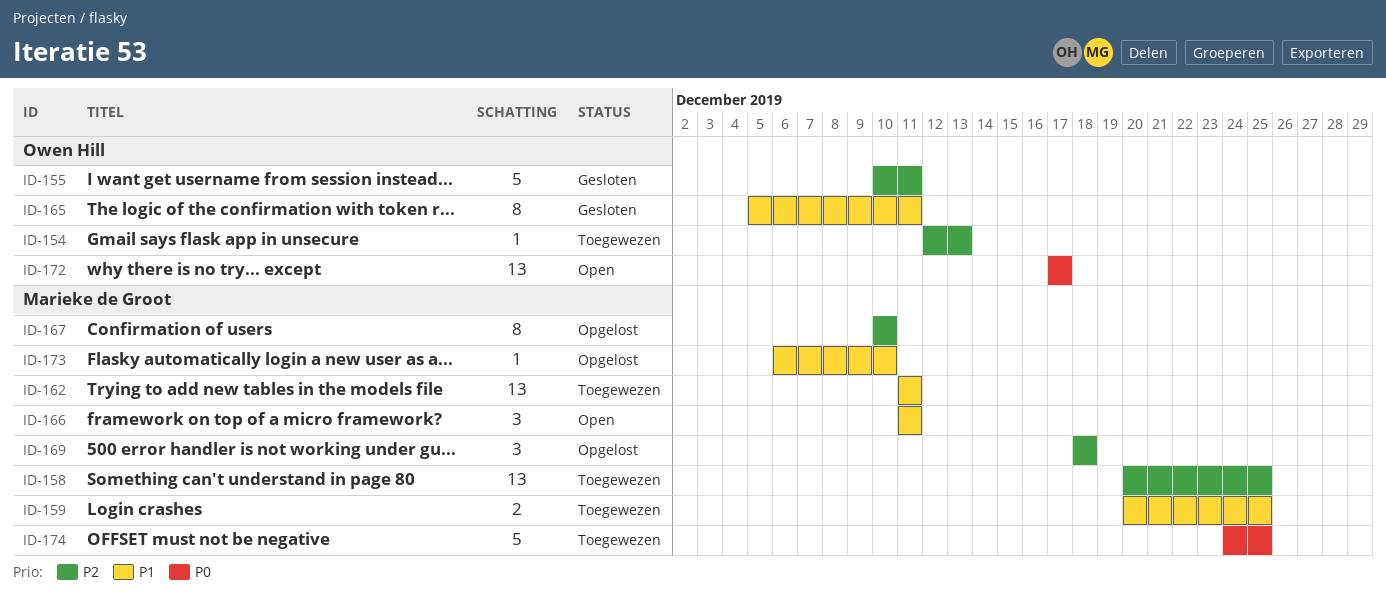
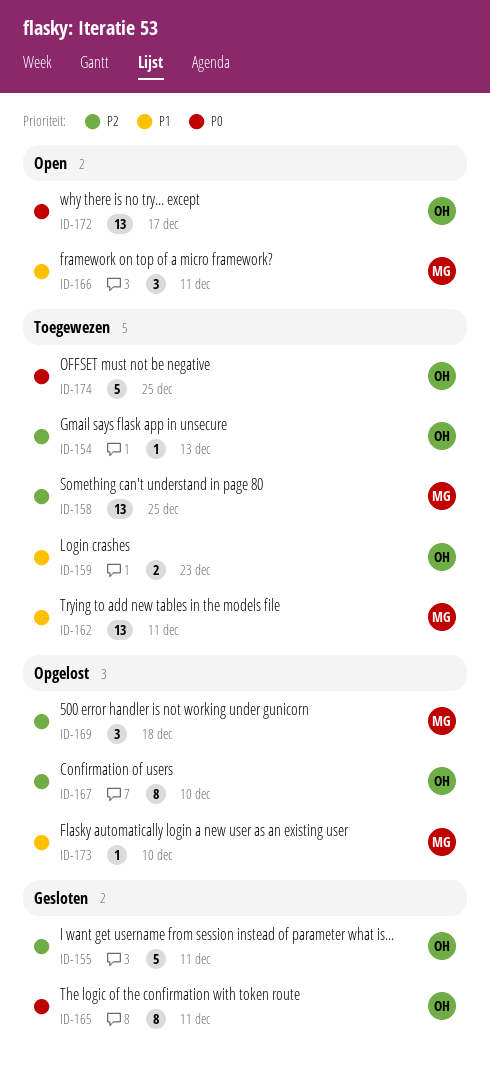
ID-159, owner: Marieke de Groot -> Owen Hill
ID-159, due: Dec 25 -> Dec 23
ID-165, priority: P1 -> P0
ID-167, owner: Marieke de Groot -> Owen Hill
ID-174, owner: Marieke de Groot -> Owen Hill

